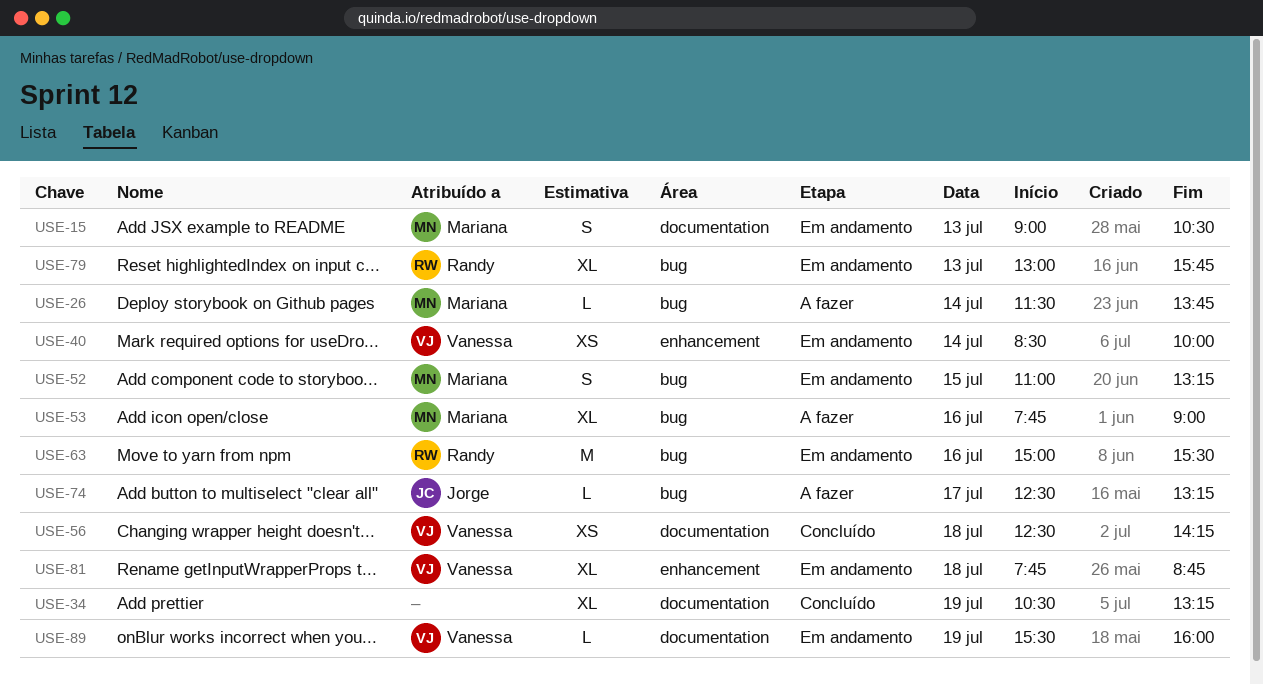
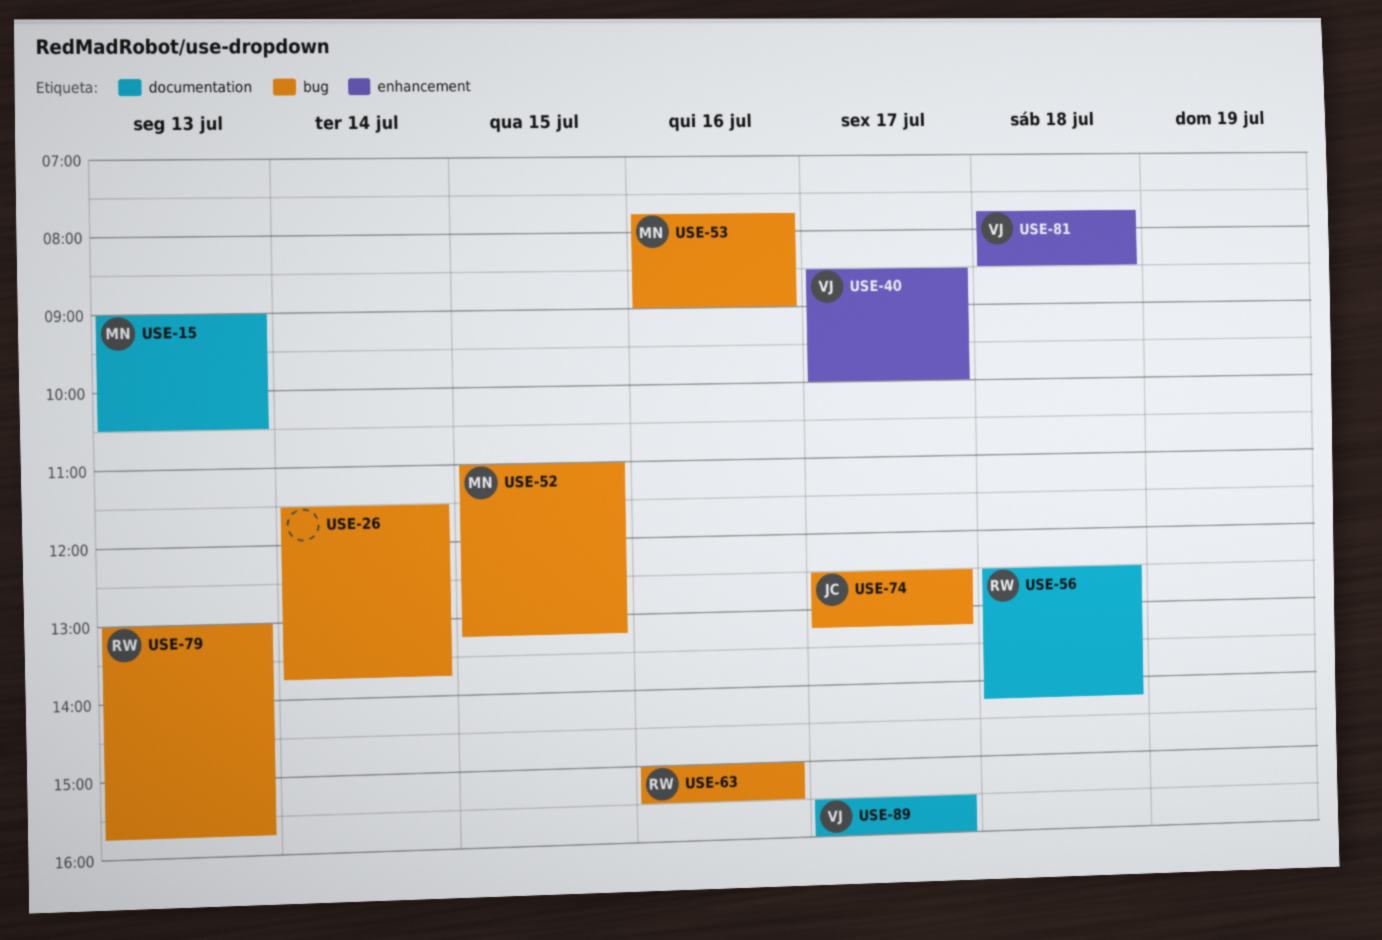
USE-26, owner: Mariana -> none
USE-34: present -> none
USE-40, day: Jul 14 -> Jul 17
USE-56, owner: Vanessa -> Randy
USE-81, ends: 08:45 -> 08:30
USE-89, day: Jul 19 -> Jul 17

